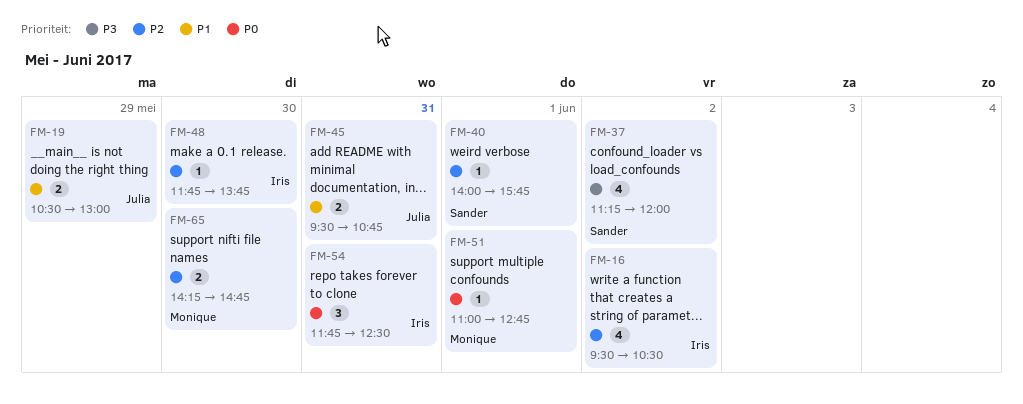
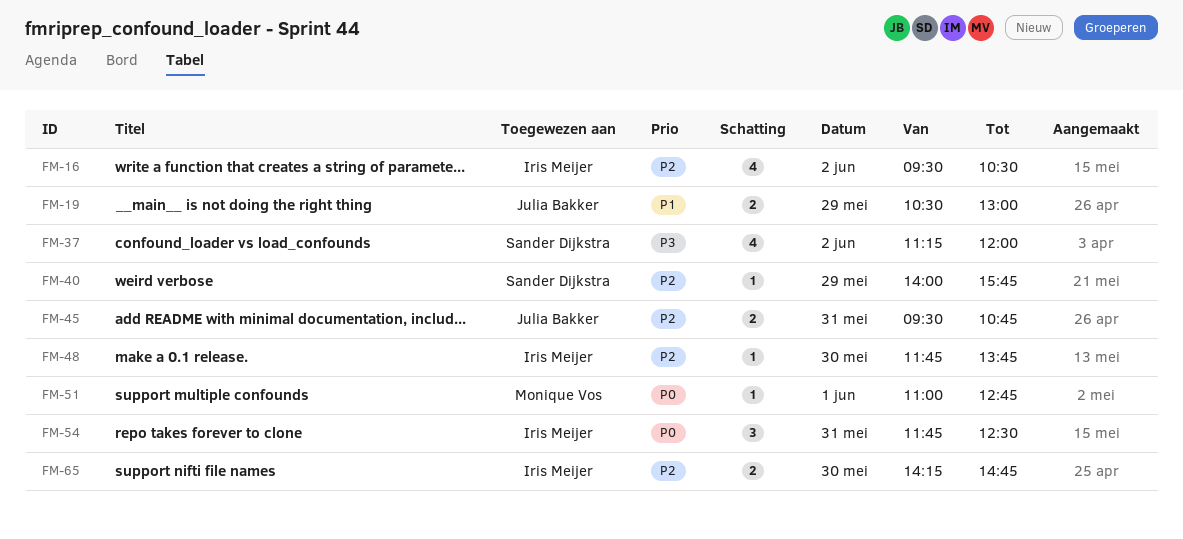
FM-40, day: Jun 1 -> May 29
FM-45, priority: P1 -> P2
FM-65, owner: Monique Vos -> Iris Meijer

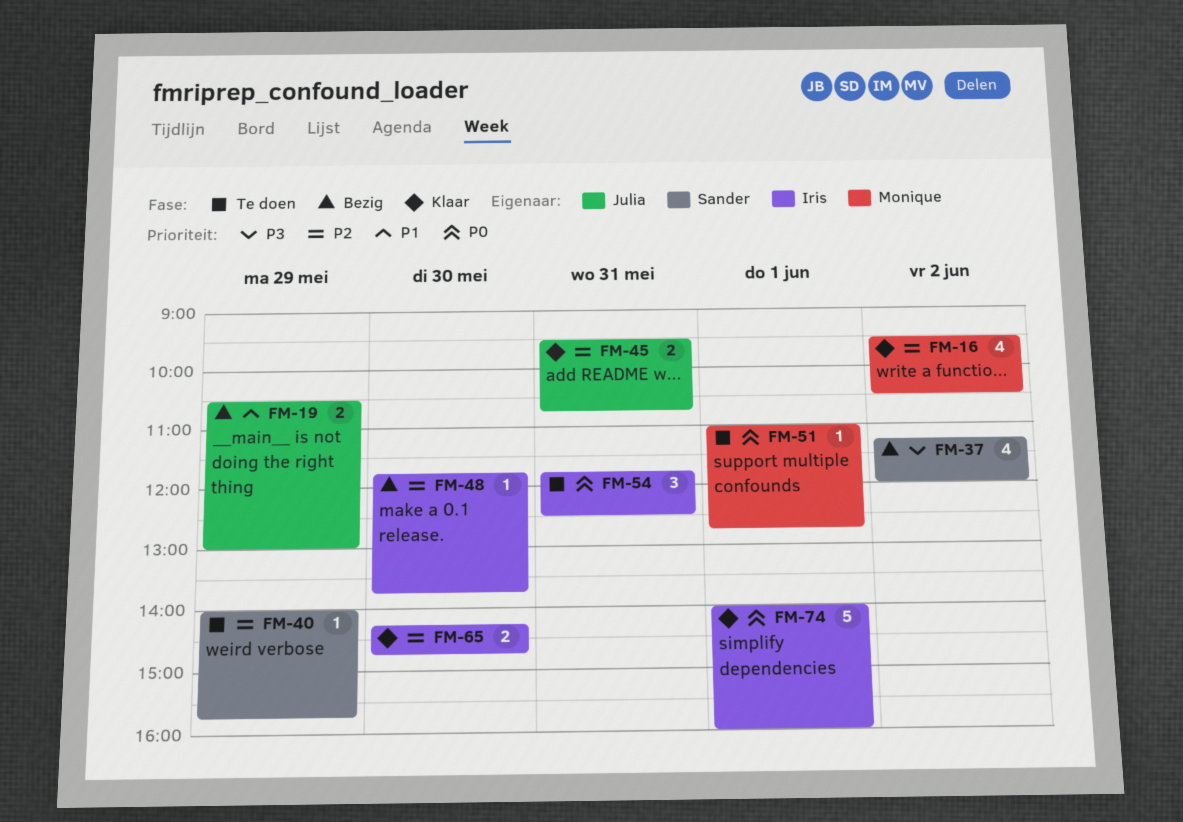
FM-16, owner: Iris Meijer -> Monique Vos
FM-74: none -> present

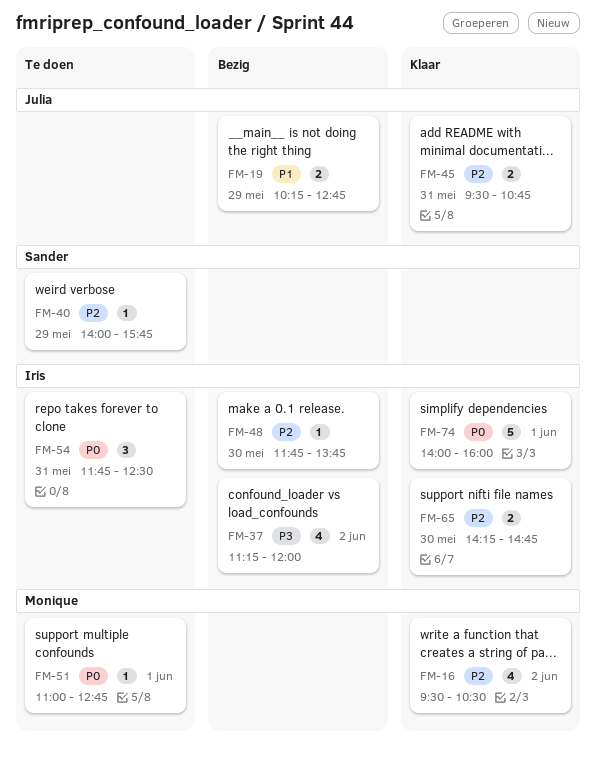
FM-19, begins: 10:30 -> 10:15
FM-19, ends: 13:00 -> 12:45
FM-37, owner: Sander -> Iris

